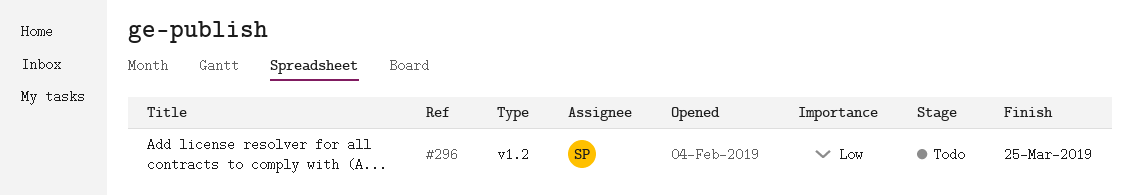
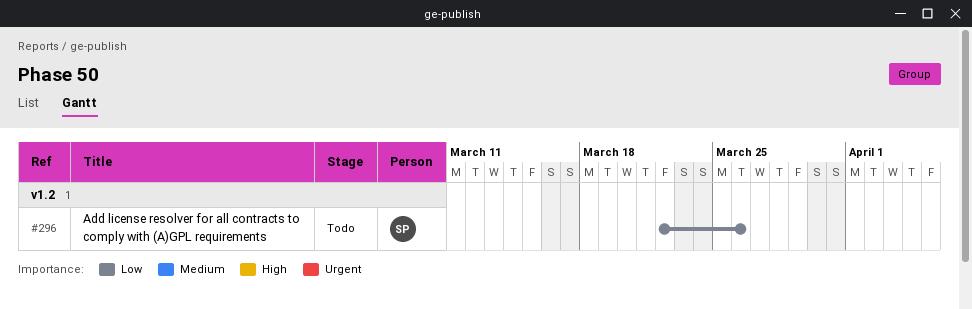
#296, due: Mar 25 -> Mar 26

